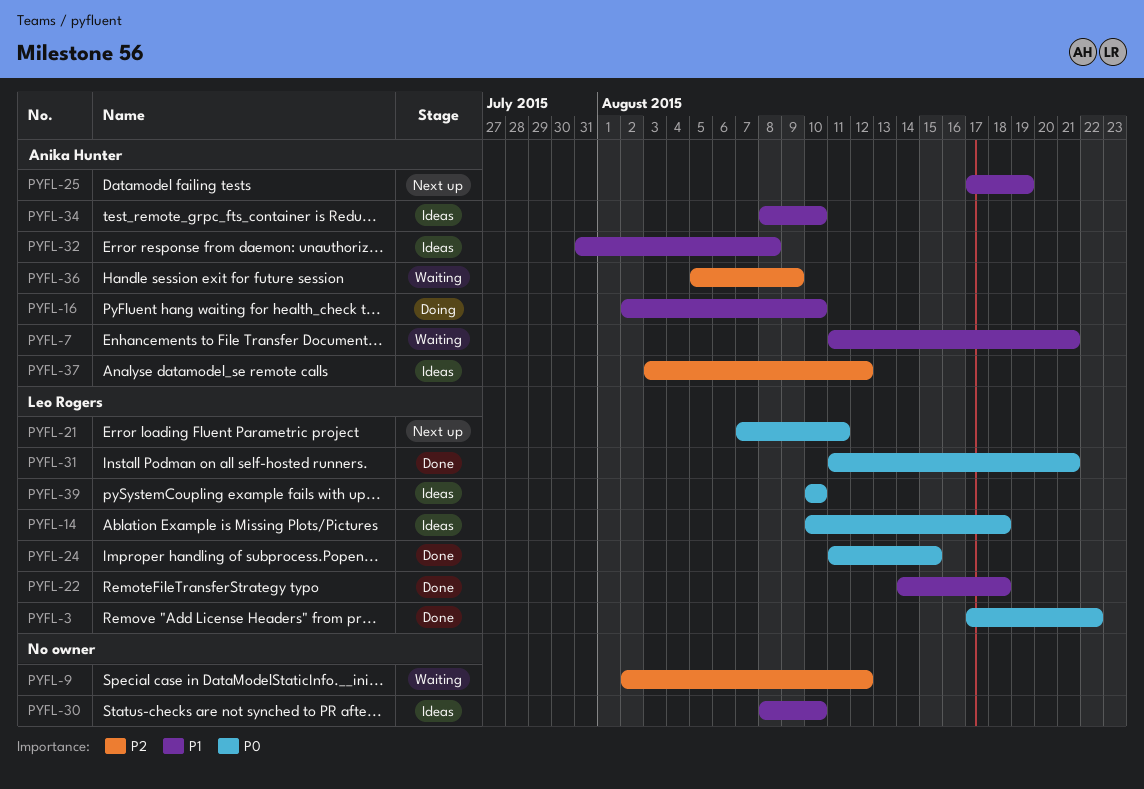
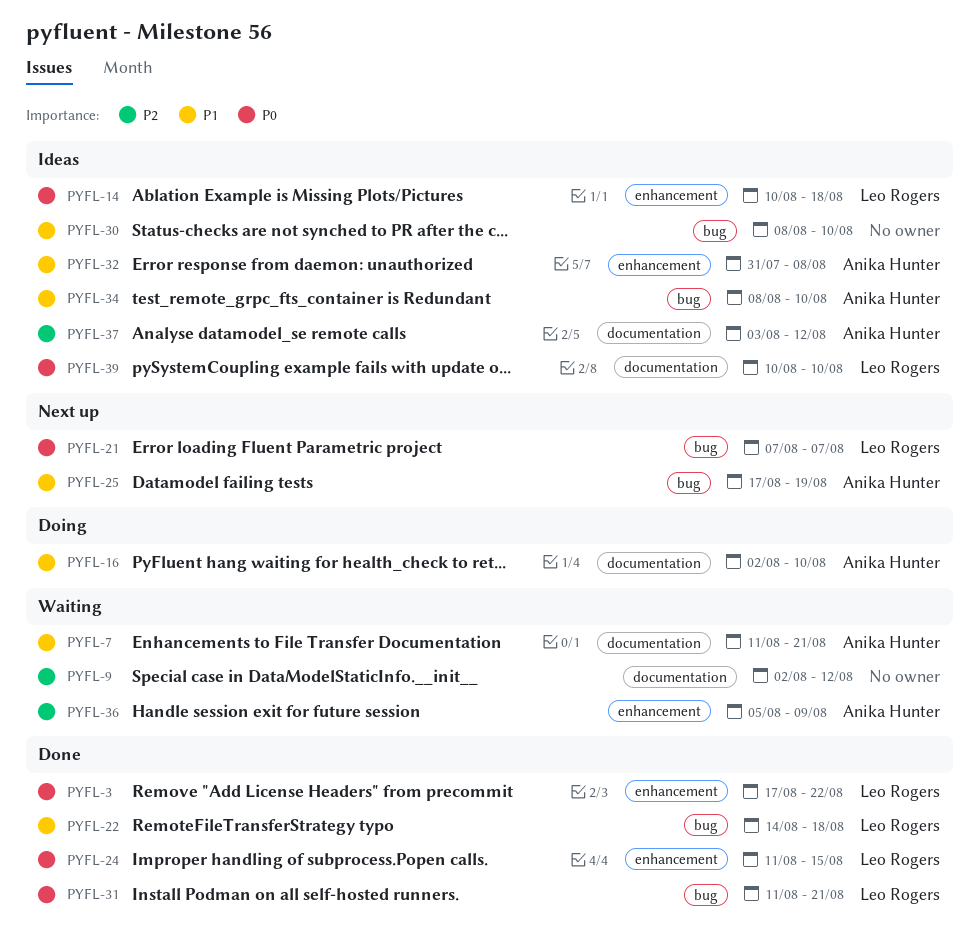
PYFL-21, due: Aug 11 -> Aug 7

